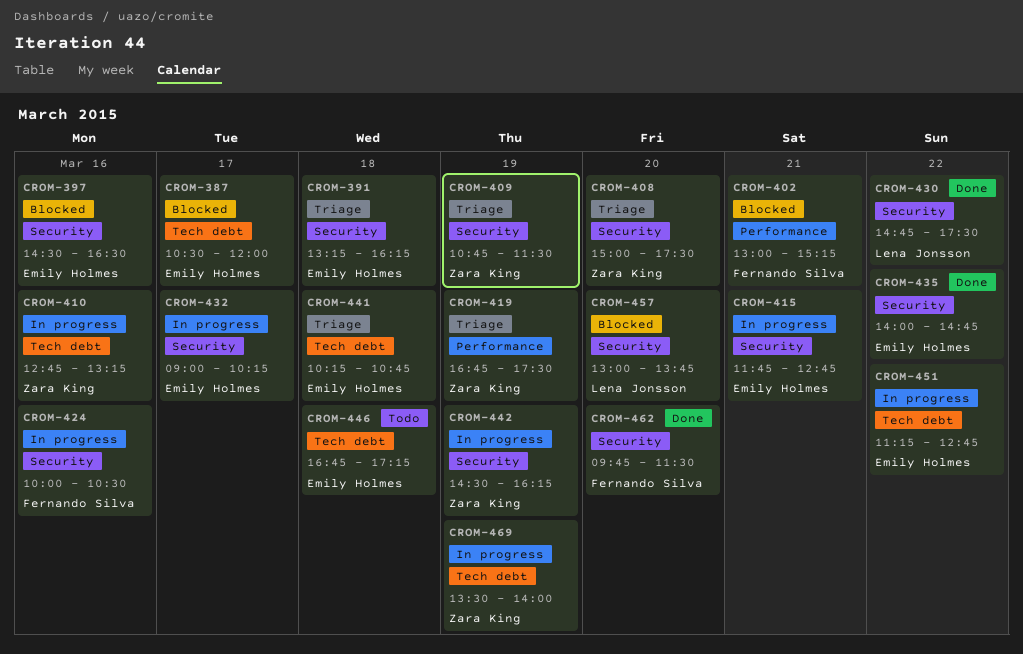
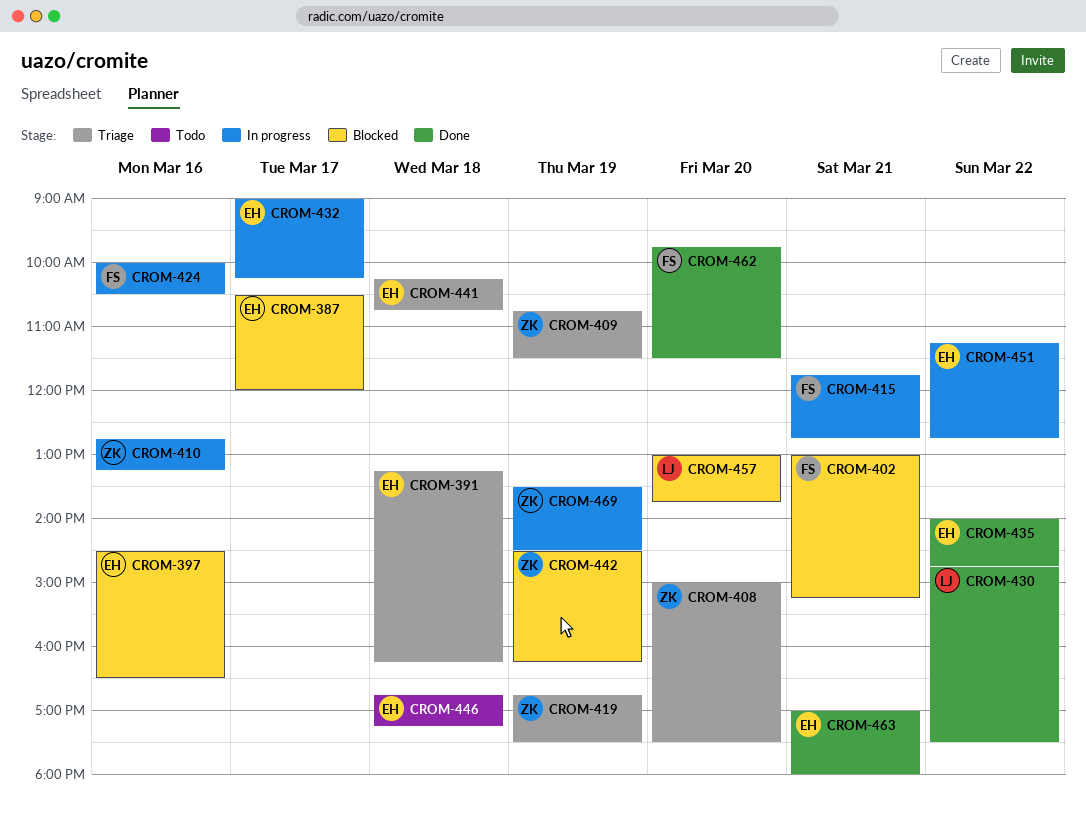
CROM-415, owner: Emily Holmes -> Fernando Silva
CROM-442, status: In progress -> Blocked
CROM-463: none -> present
CROM-469, ends: 14:00 -> 14:30

